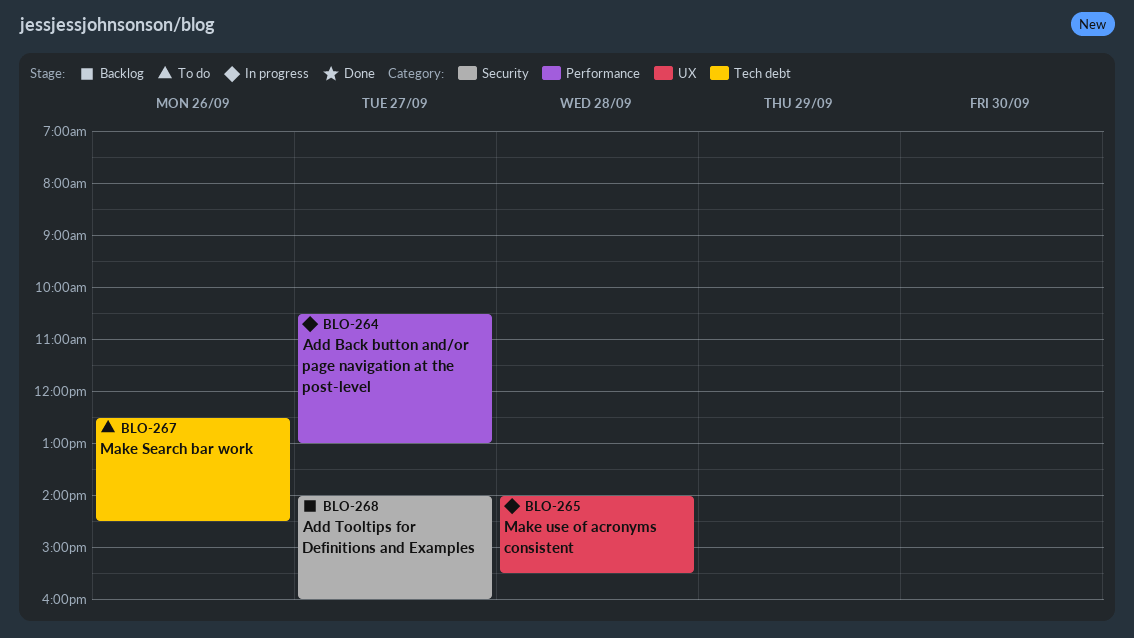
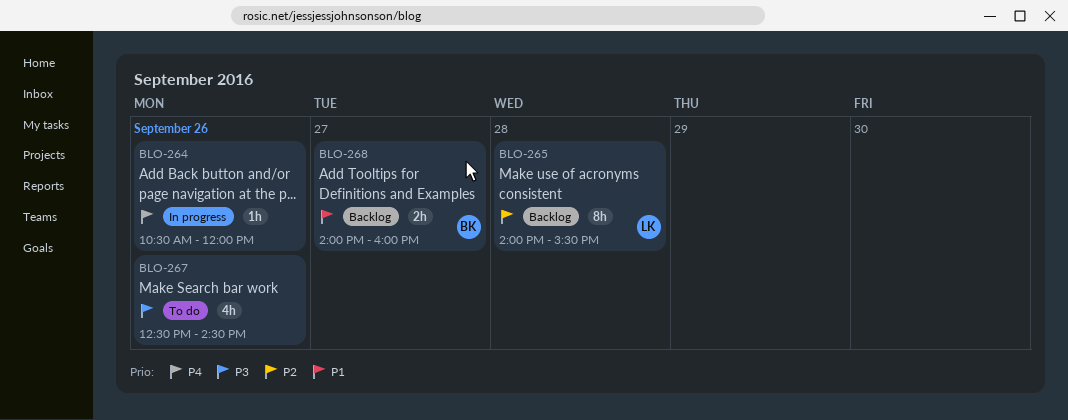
BLO-264, day: Sep 27 -> Sep 26
BLO-264, ends: 13:00 -> 12:00
BLO-265, status: In progress -> Backlog

